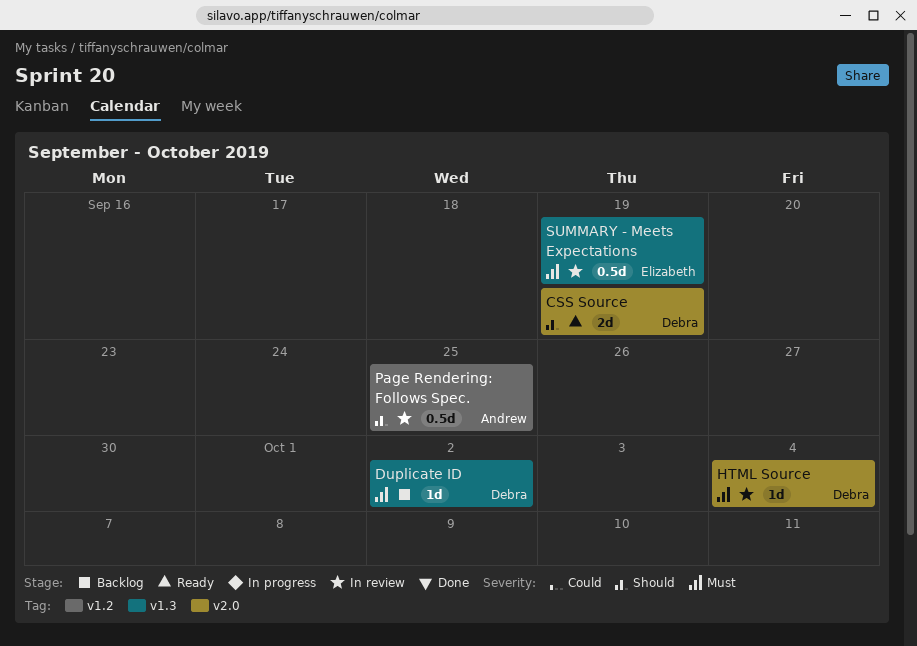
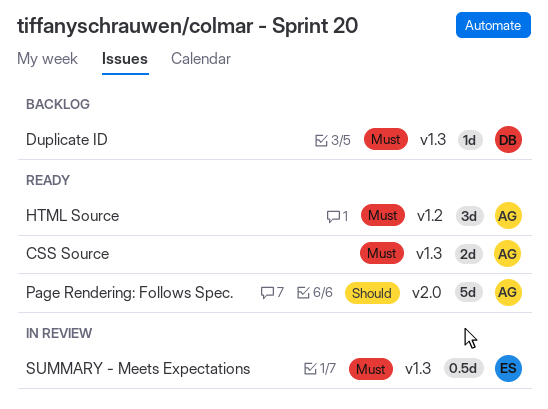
CSS Source, owner: Debra -> Andrew
CSS Source, priority: Should -> Must
CSS Source, label: v2.0 -> v1.3
HTML Source, status: In review -> Ready
HTML Source, owner: Debra -> Andrew
HTML Source, label: v2.0 -> v1.2
HTML Source, estimate: 1d -> 3d
Page Rendering: Follows Spec., status: In review -> Ready
Page Rendering: Follows Spec., label: v1.2 -> v2.0
Page Rendering: Follows Spec., estimate: 0.5d -> 5d

